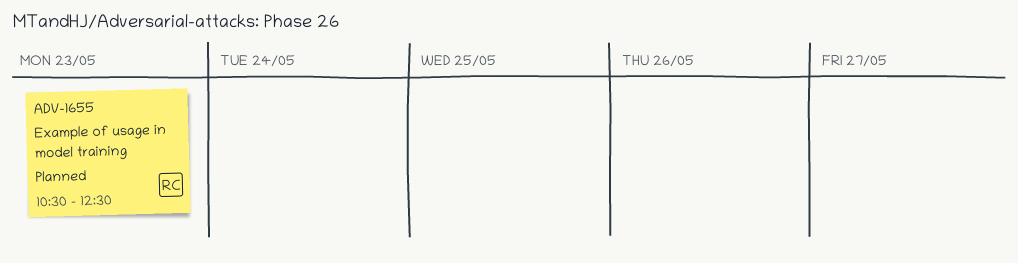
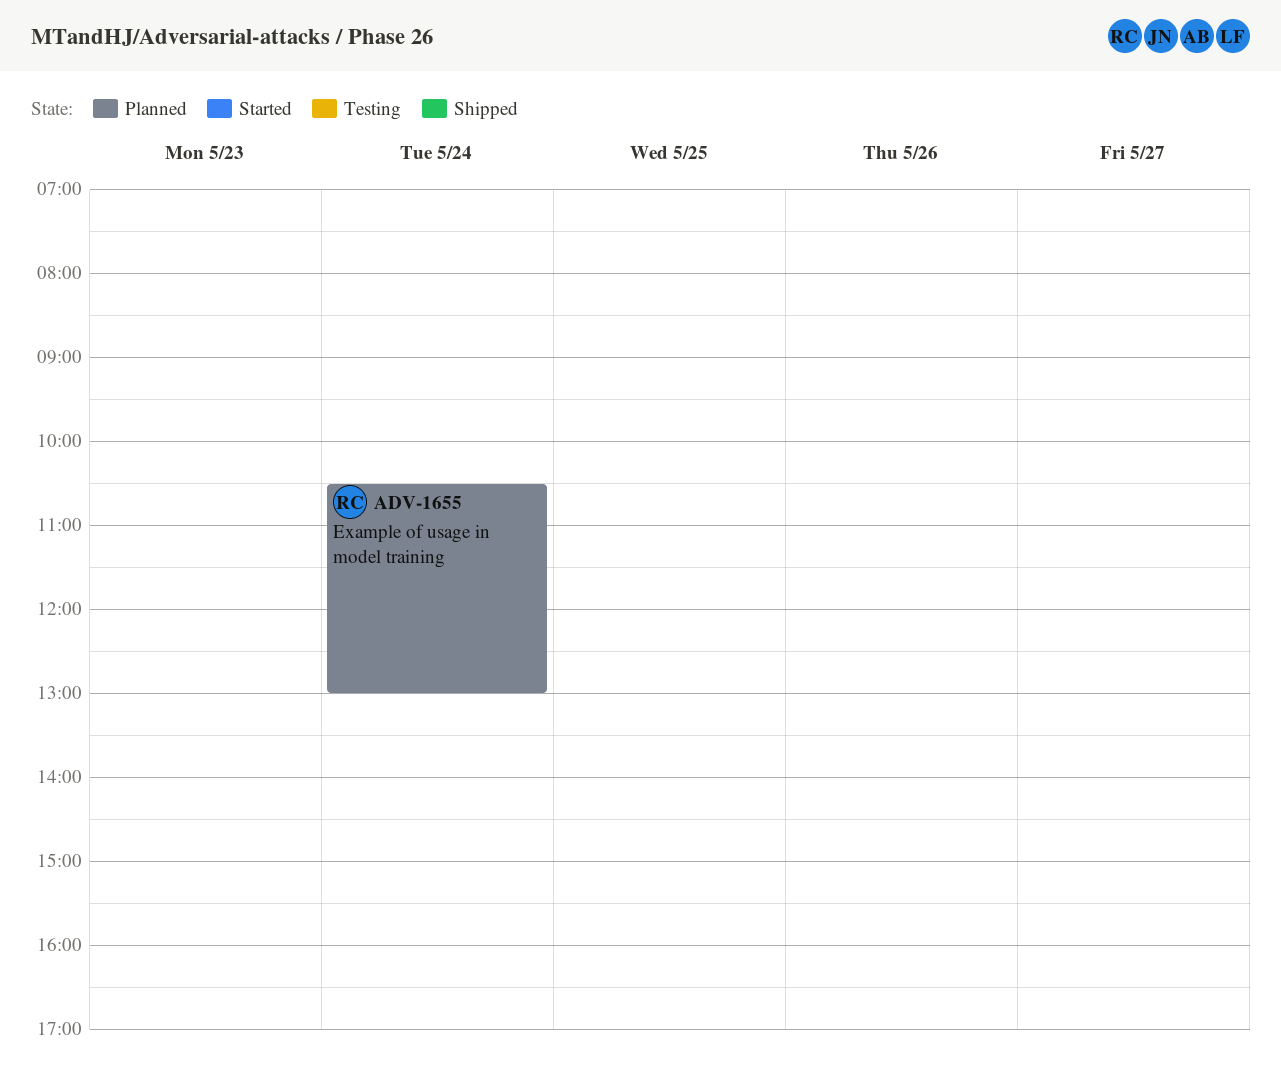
ADV-1655, day: May 23 -> May 24
ADV-1655, ends: 12:30 -> 13:00

